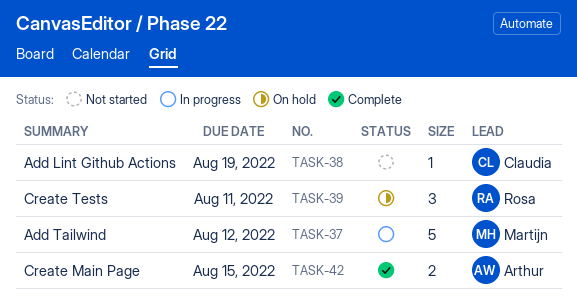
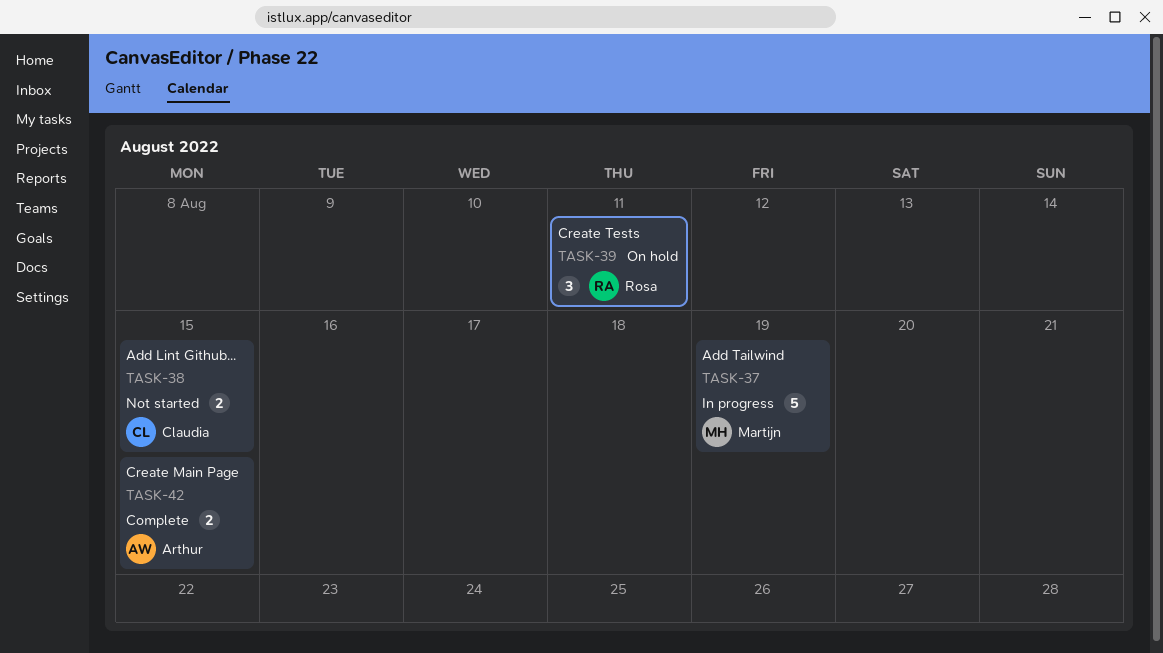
TASK-37, due: Aug 12 -> Aug 19
TASK-38, estimate: 1 -> 2
TASK-38, due: Aug 19 -> Aug 15

